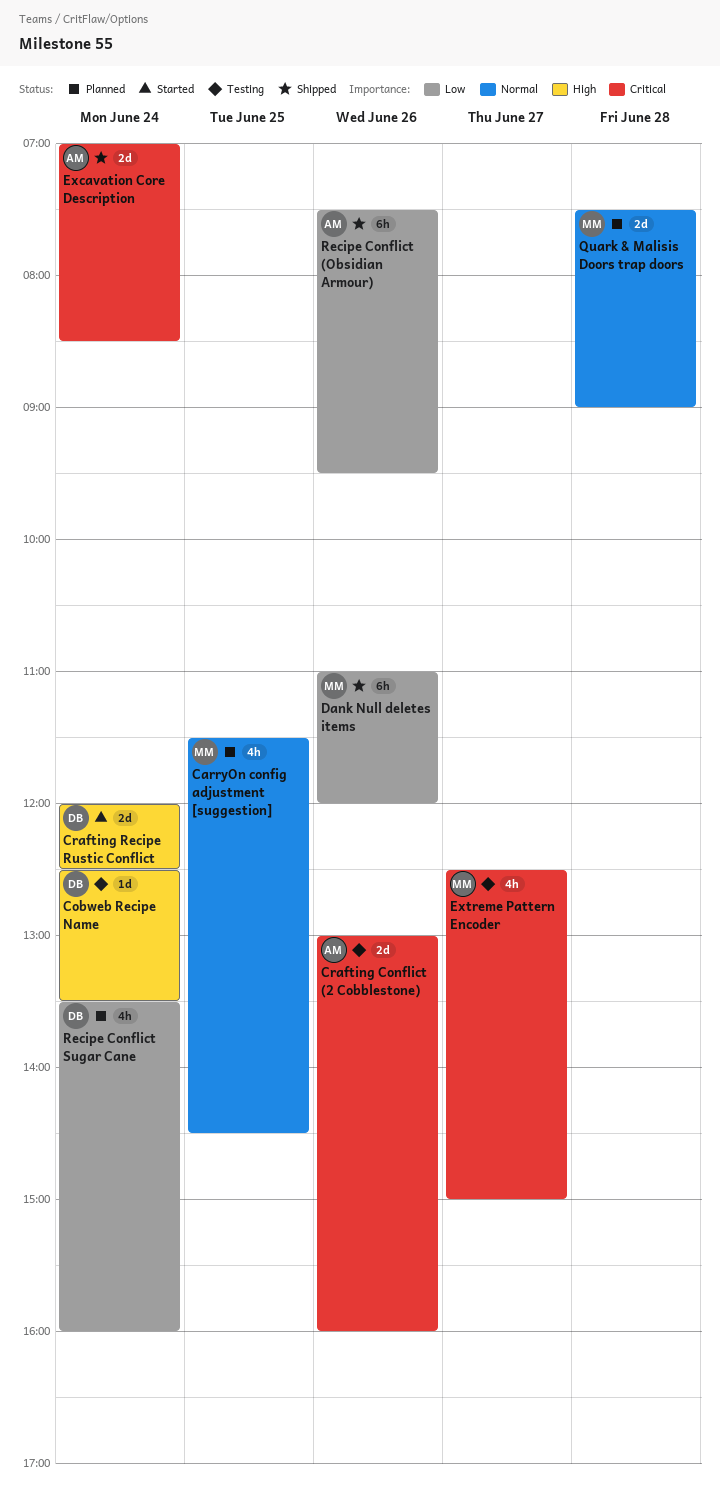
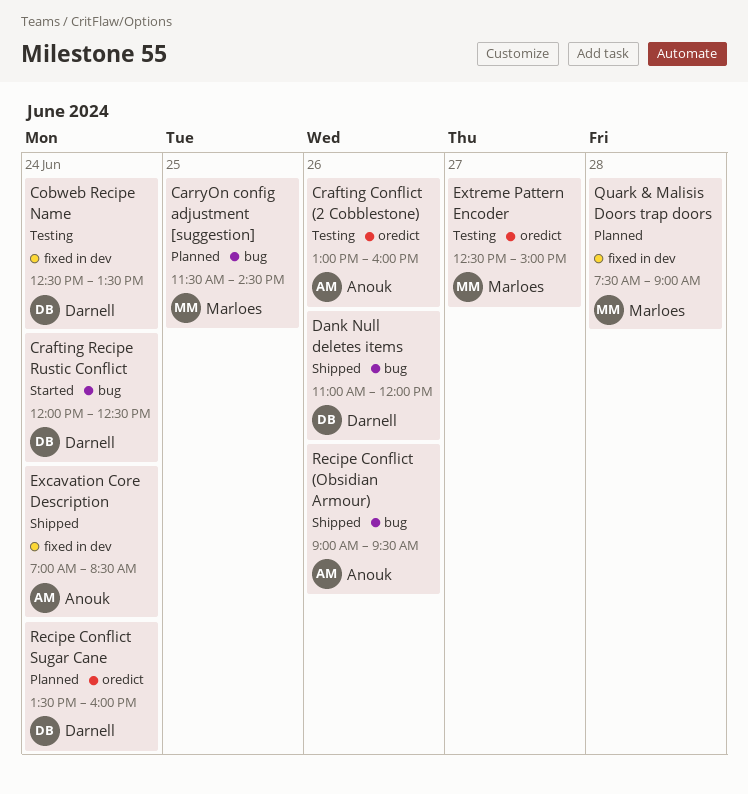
Dank Null deletes items, owner: Marloes -> Darnell
Recipe Conflict (Obsidian Armour), begins: 07:30 -> 09:00

